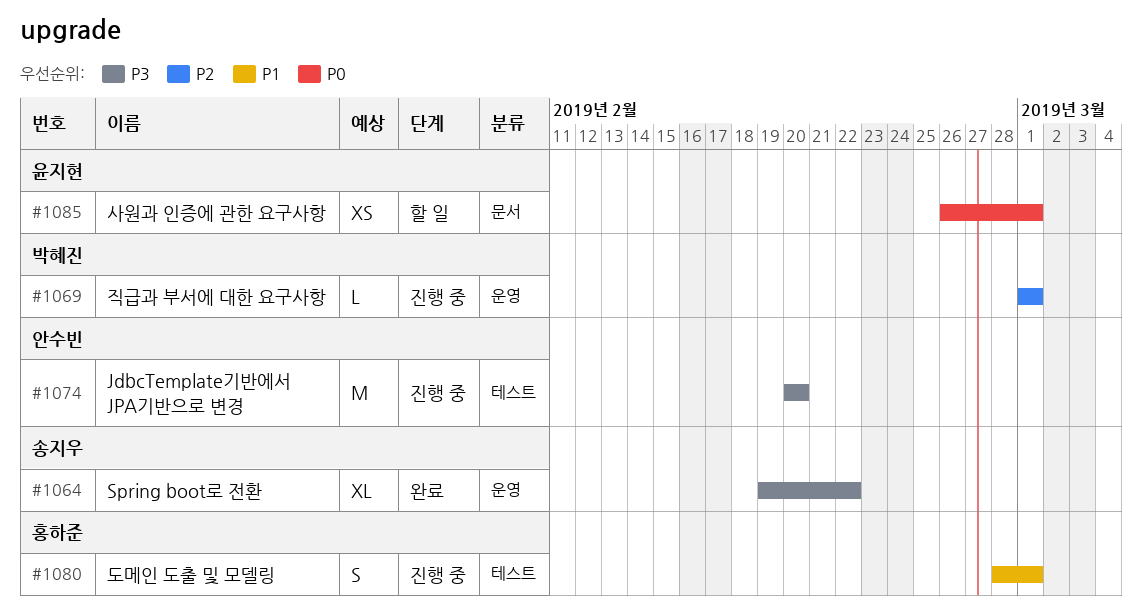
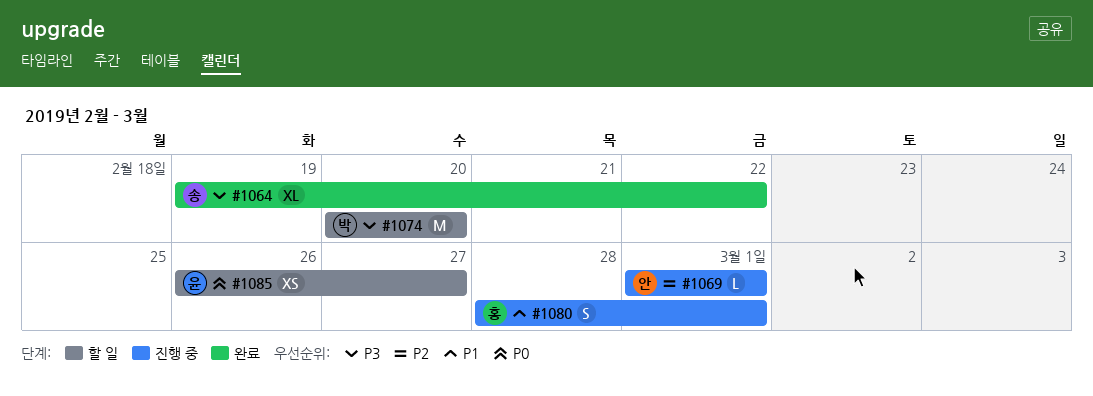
#1069, owner: 박혜진 -> 안수빈
#1074, status: 진행 중 -> 할 일
#1074, owner: 안수빈 -> 박혜진
#1085, due: Mar 1 -> Feb 27

